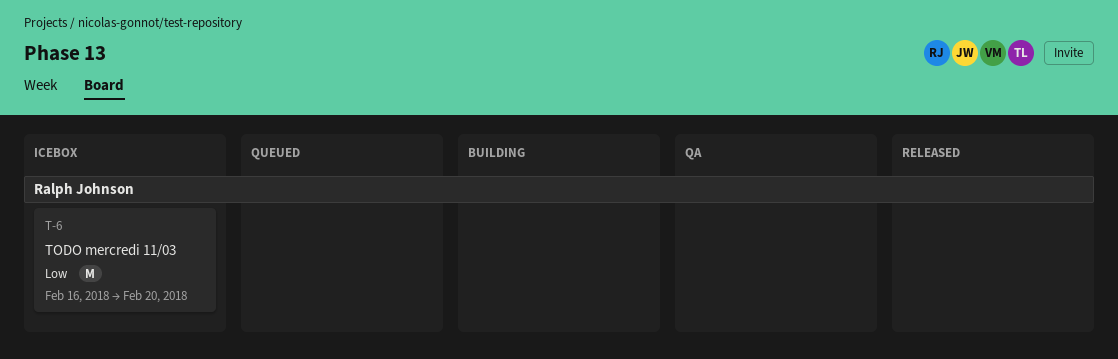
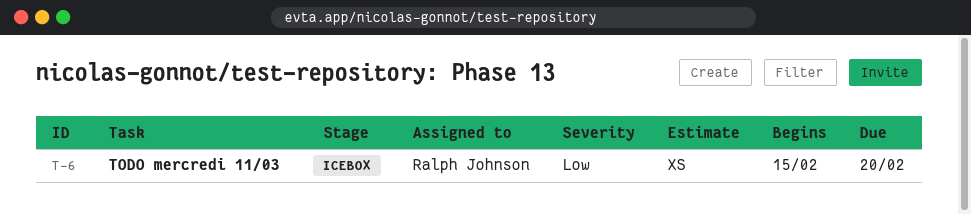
T-6, estimate: M -> XS
T-6, start: Feb 16 -> Feb 15

